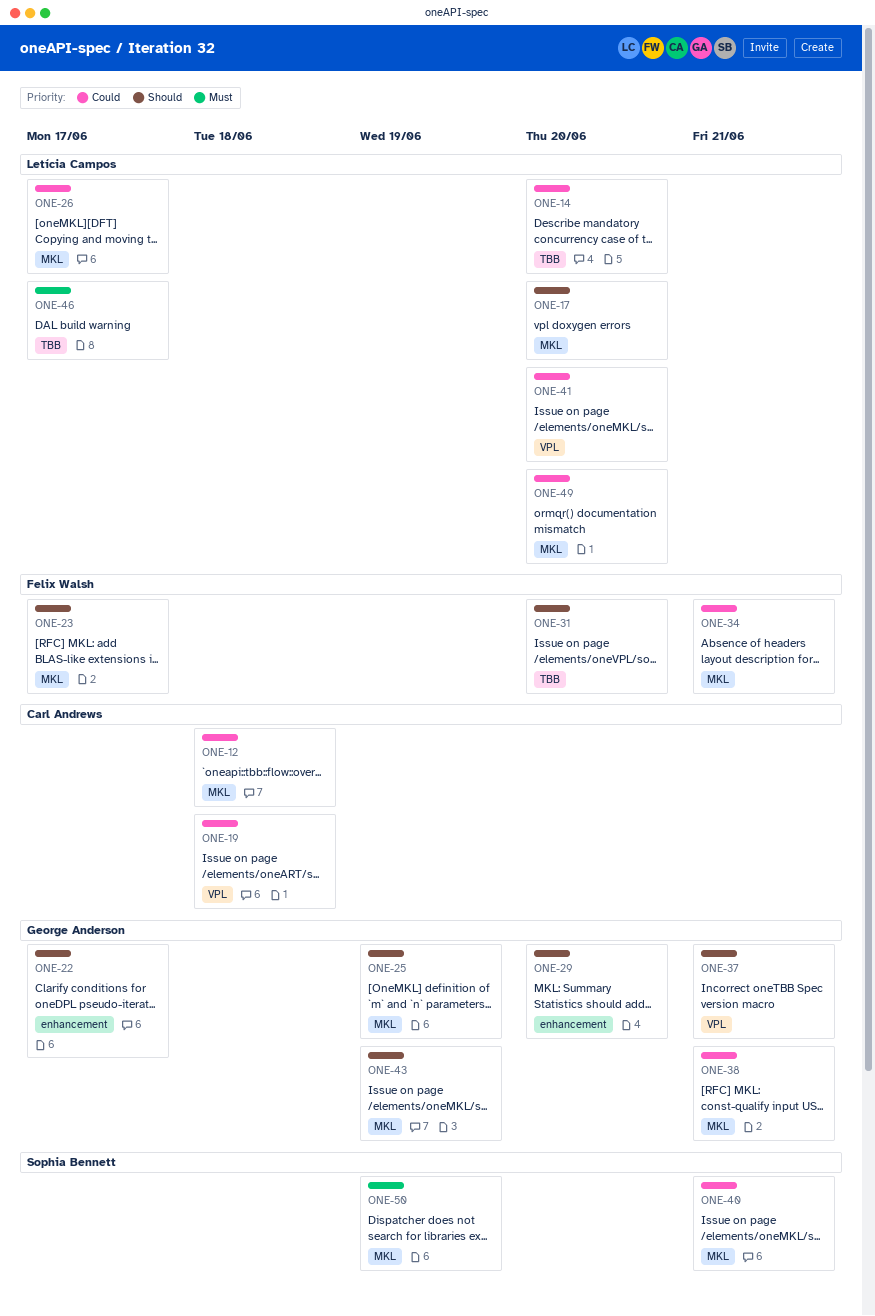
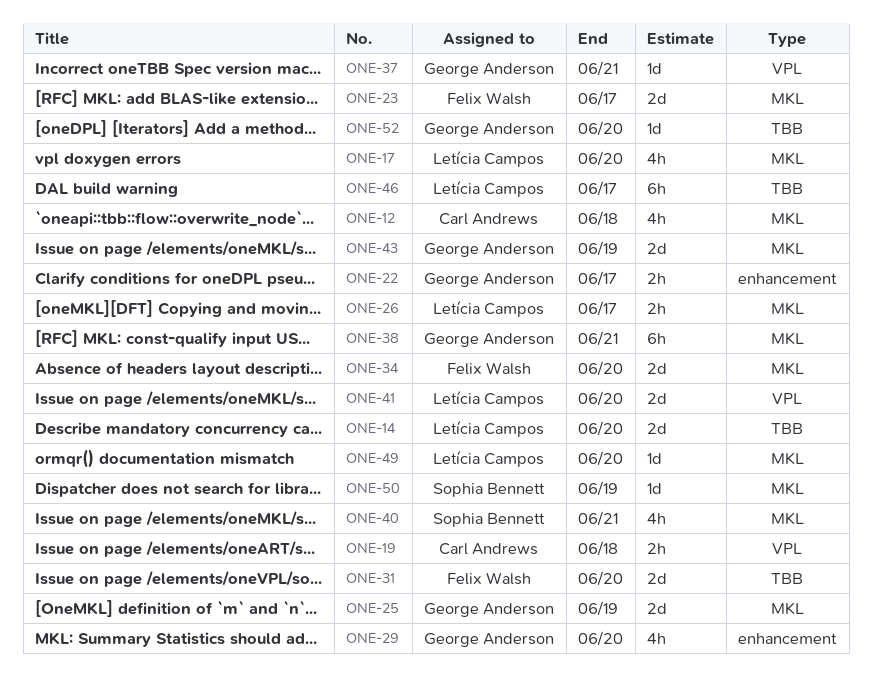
ONE-34, due: Jun 21 -> Jun 20
ONE-52: none -> present

